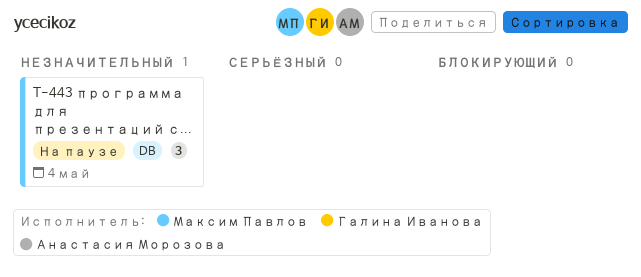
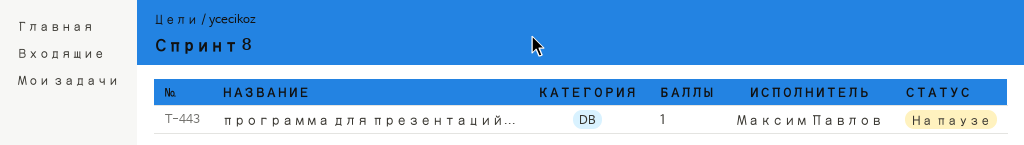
T-443, estimate: 3 -> 1

